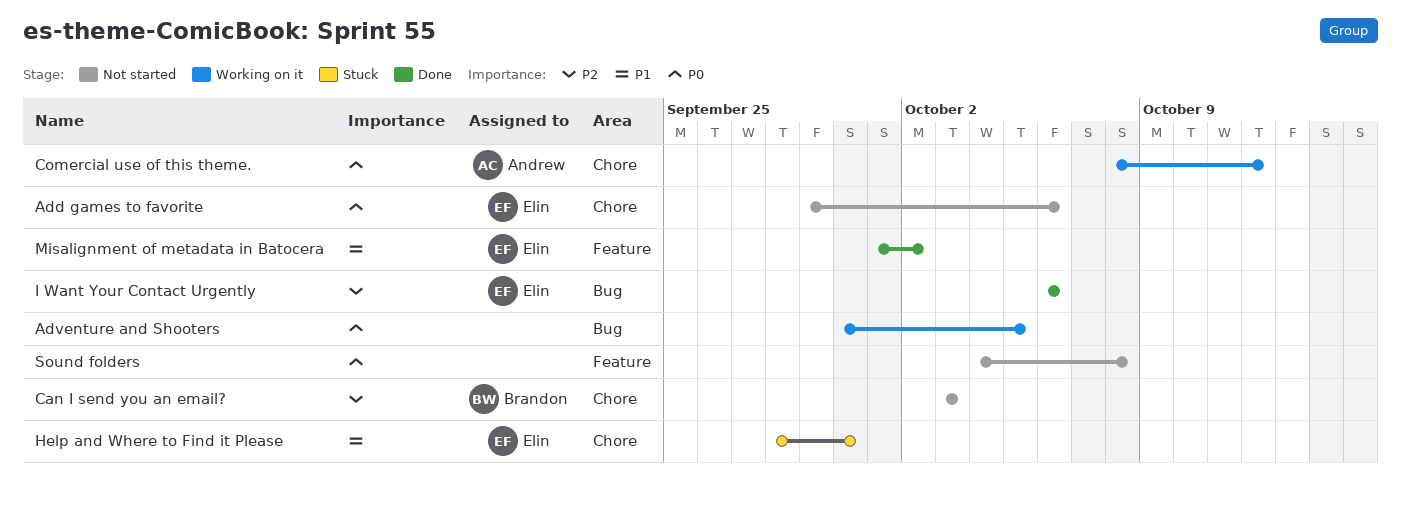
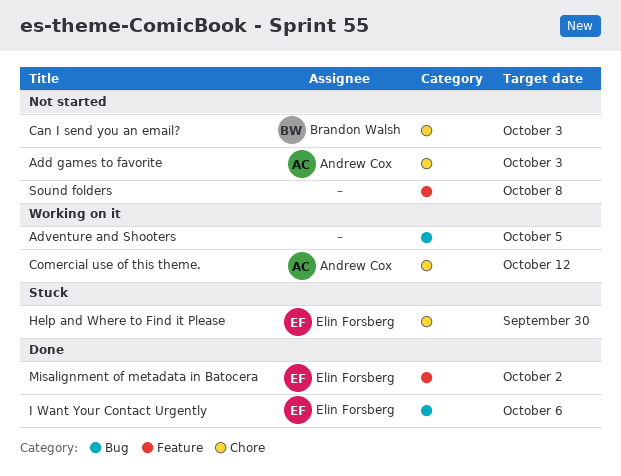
Add games to favorite, owner: Elin Forsberg -> Andrew Cox
Add games to favorite, due: Oct 6 -> Oct 3

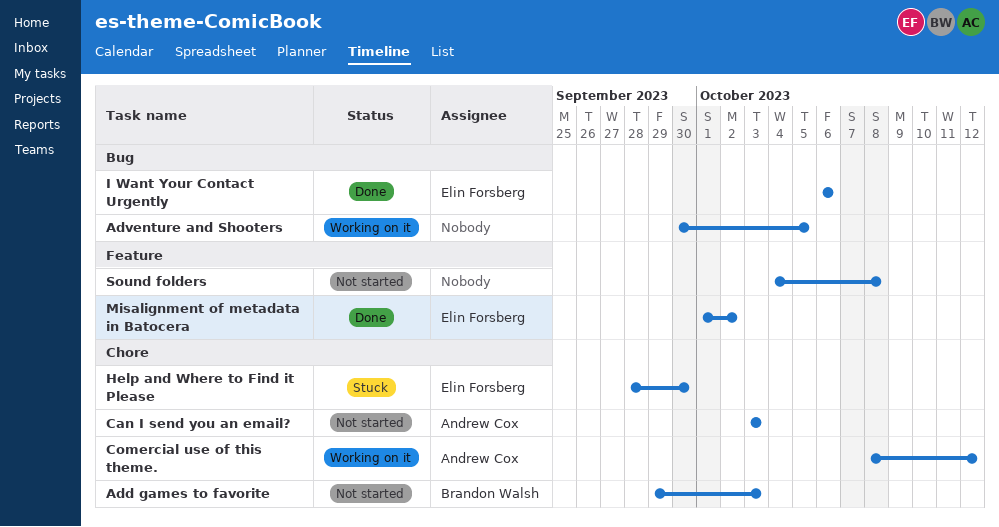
Add games to favorite, owner: Andrew Cox -> Brandon Walsh
Can I send you an email?, owner: Brandon Walsh -> Andrew Cox

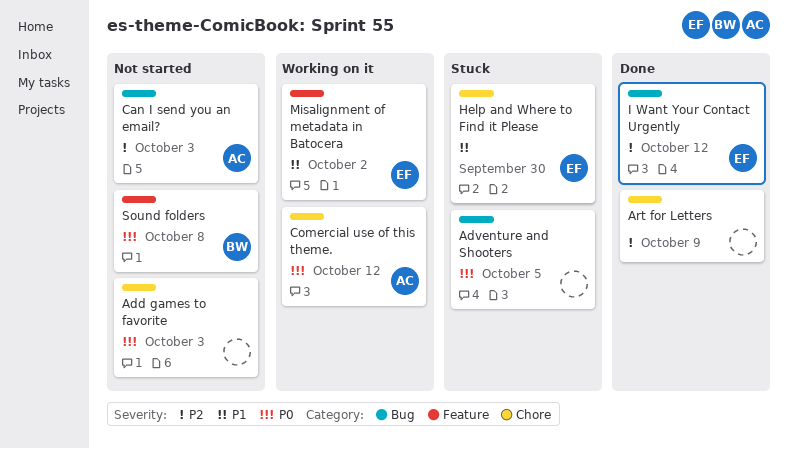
Add games to favorite, owner: Brandon Walsh -> none
Adventure and Shooters, status: Working on it -> Stuck
Art for Letters: none -> present
Can I send you an email?, label: Chore -> Bug
I Want Your Contact Urgently, due: Oct 6 -> Oct 12
Misalignment of metadata in Batocera, status: Done -> Working on it
Sound folders, owner: none -> Brandon Walsh

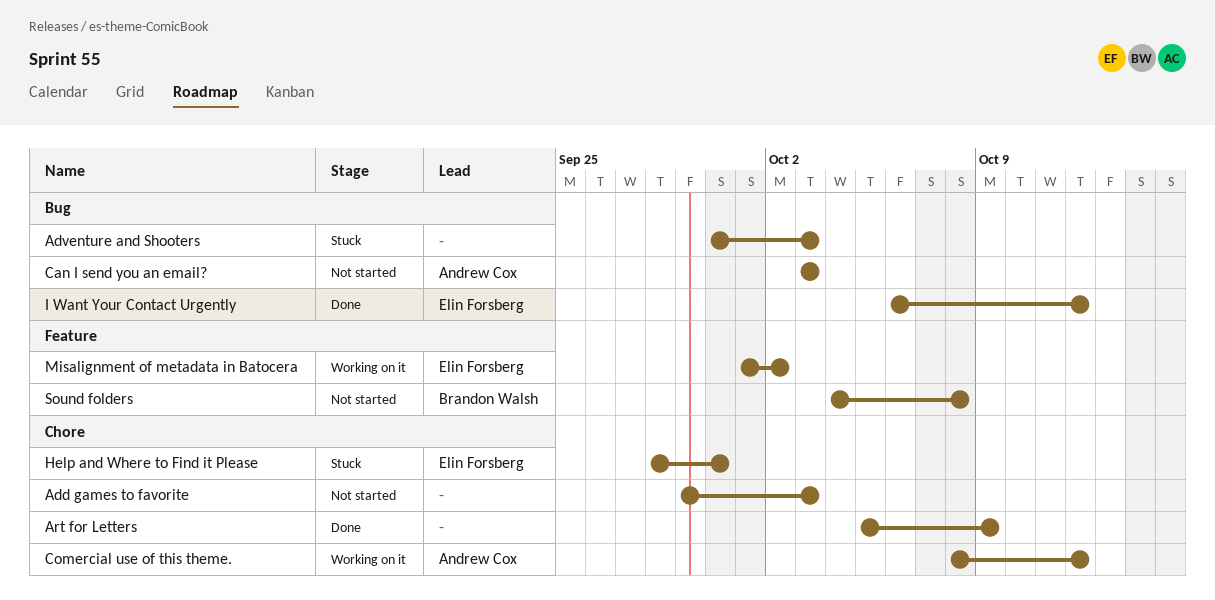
Adventure and Shooters, due: Oct 5 -> Oct 3

